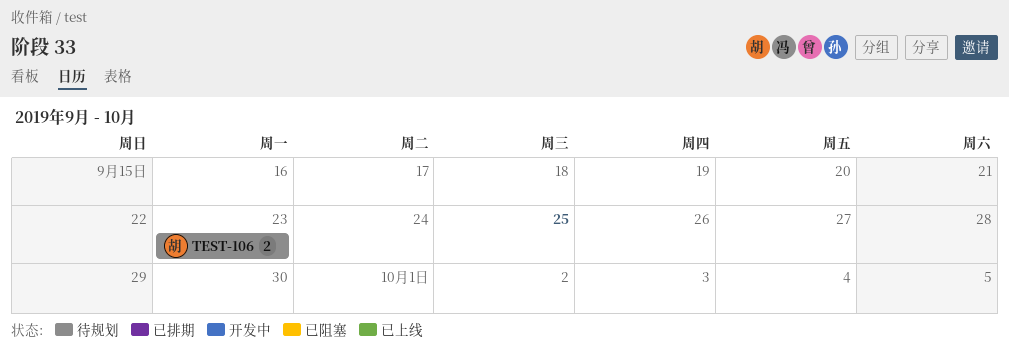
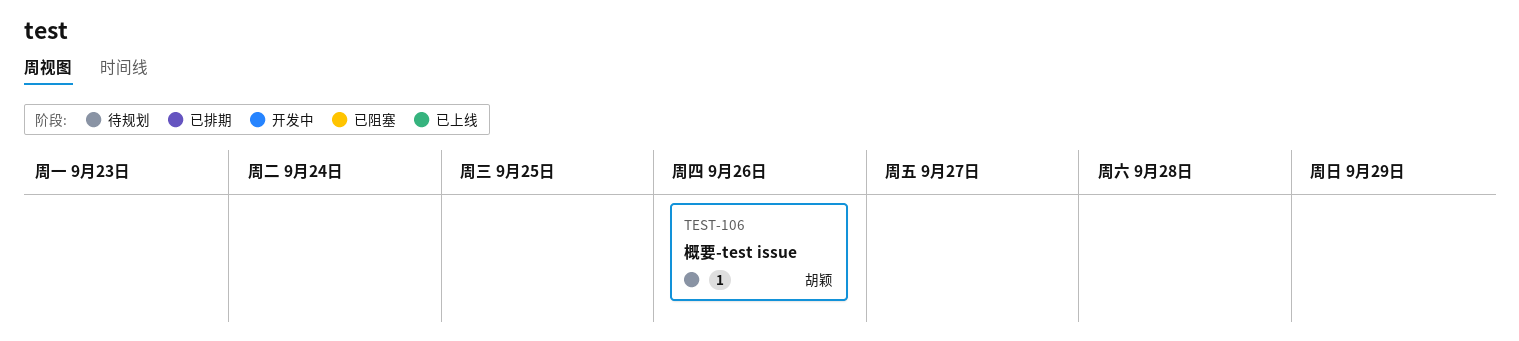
TEST-106, estimate: 2 -> 1
TEST-106, due: Sep 23 -> Sep 26

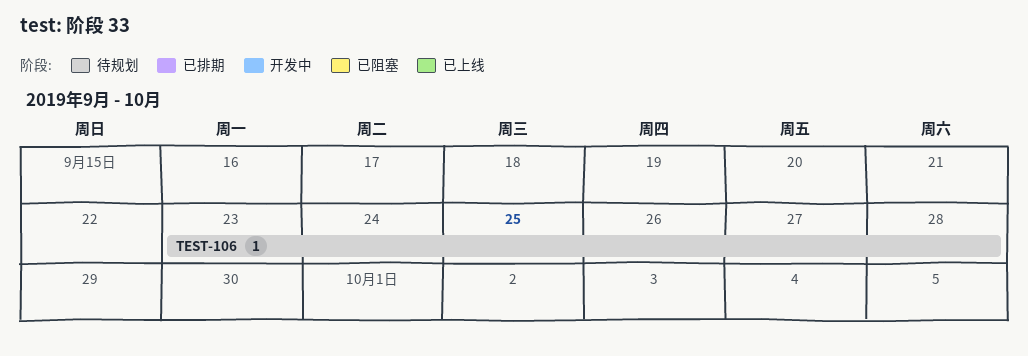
TEST-106, due: Sep 26 -> Sep 28

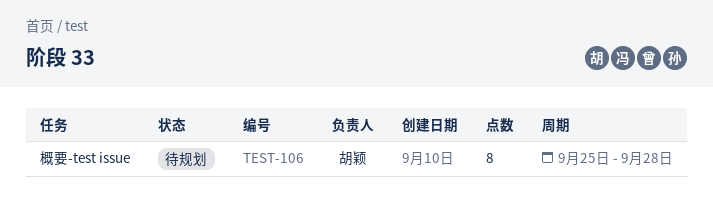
TEST-106, estimate: 1 -> 8
TEST-106, start: Sep 23 -> Sep 25

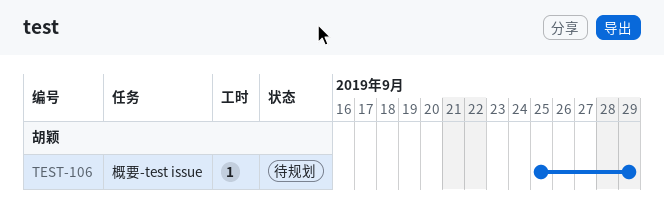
TEST-106, estimate: 8 -> 1
TEST-106, due: Sep 28 -> Sep 29

